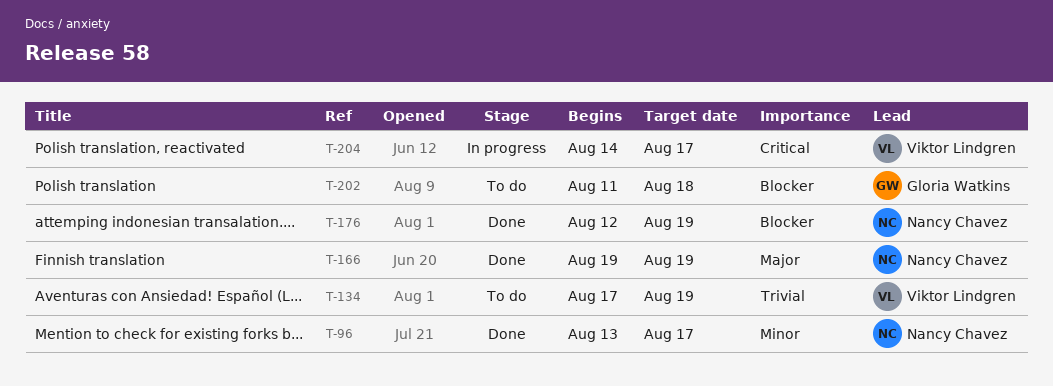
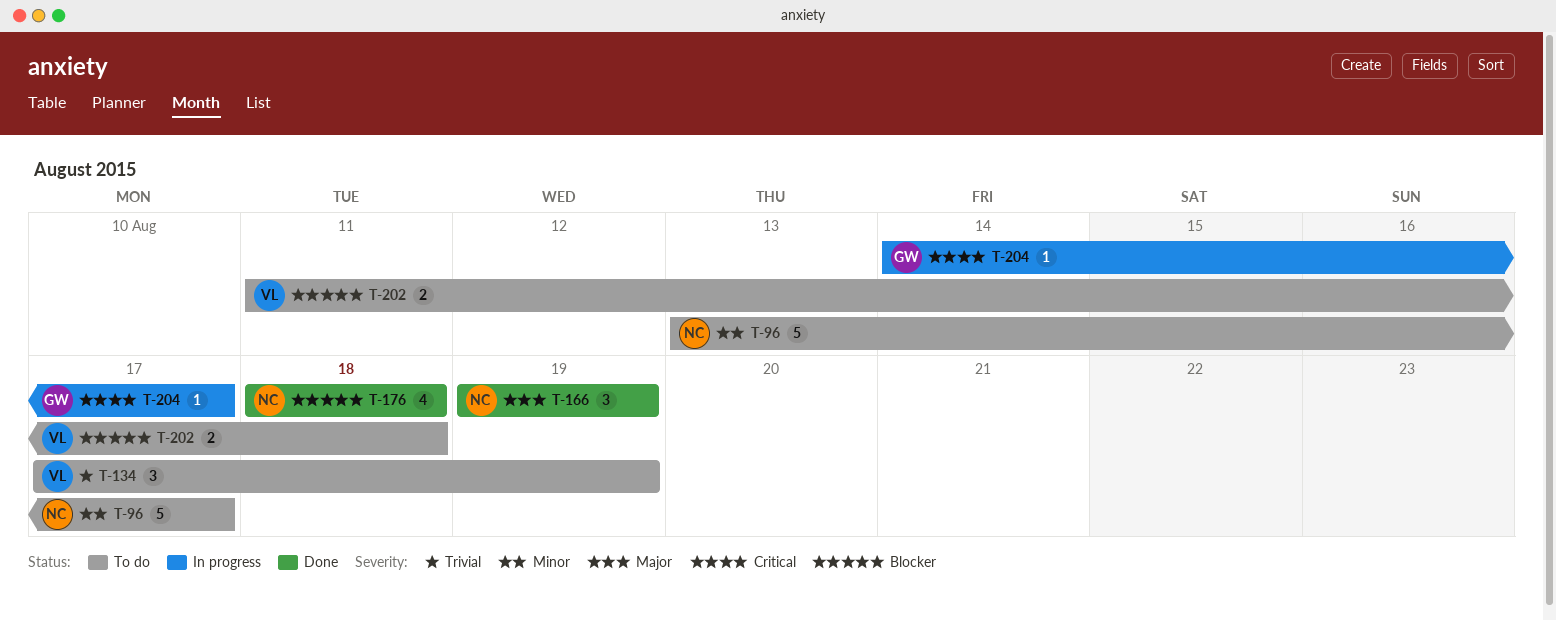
T-96, status: Done -> To do
T-176, start: Aug 12 -> Aug 18
T-176, due: Aug 19 -> Aug 18
T-202, owner: Gloria Watkins -> Viktor Lindgren
T-204, owner: Viktor Lindgren -> Gloria Watkins

